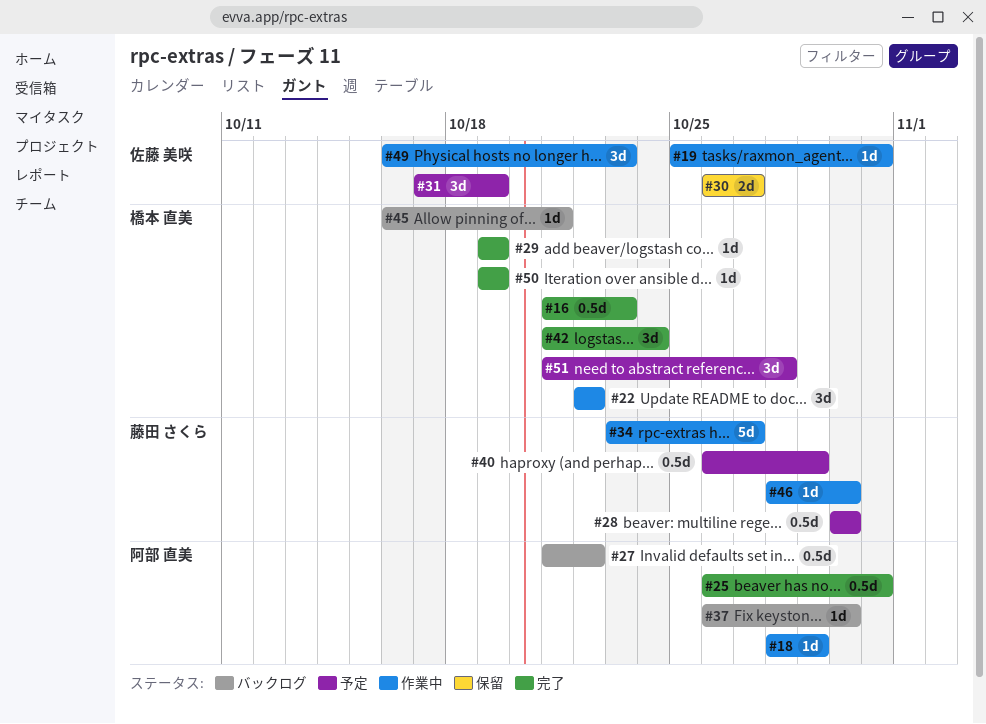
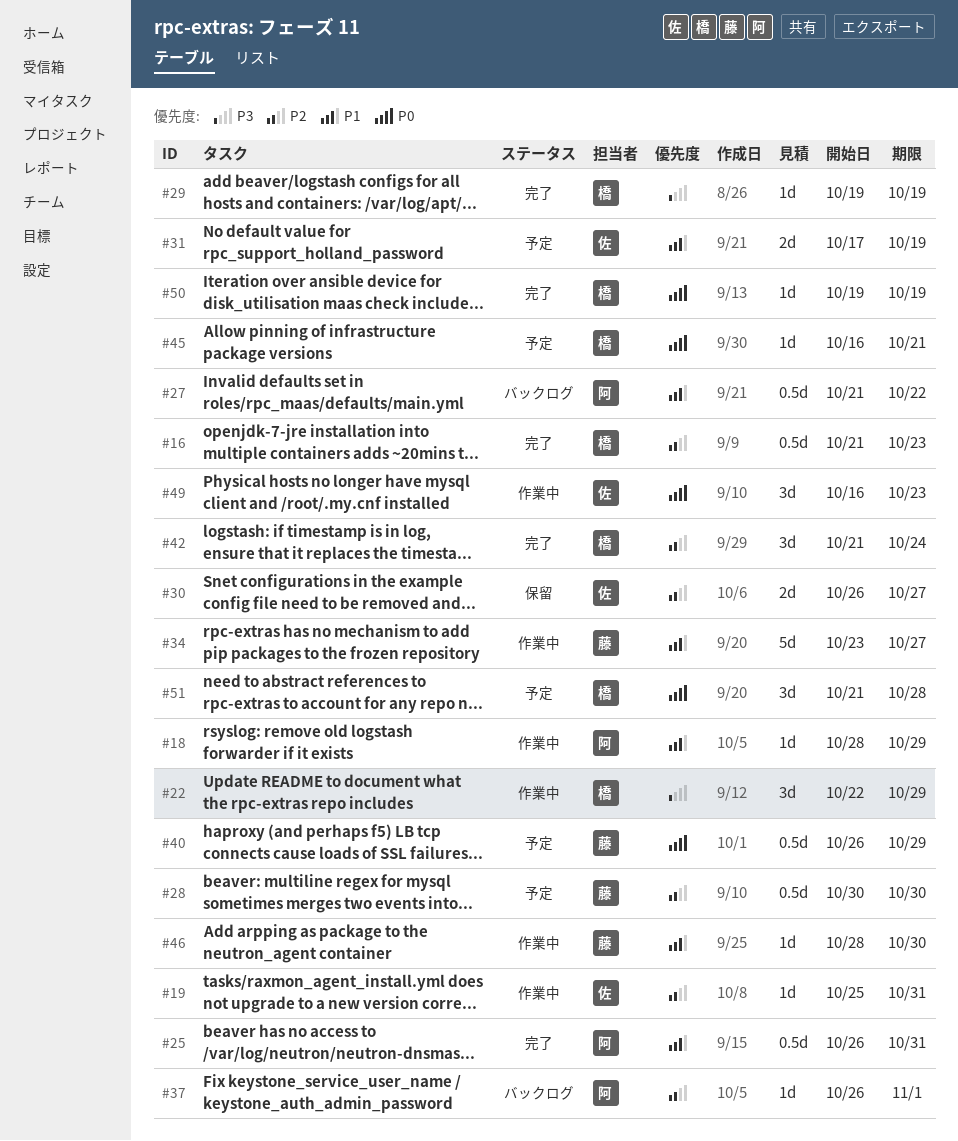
#22, due: Oct 22 -> Oct 29
#31, estimate: 3d -> 2d
#37, due: Oct 30 -> Nov 1
#45, status: バックログ -> 予定

